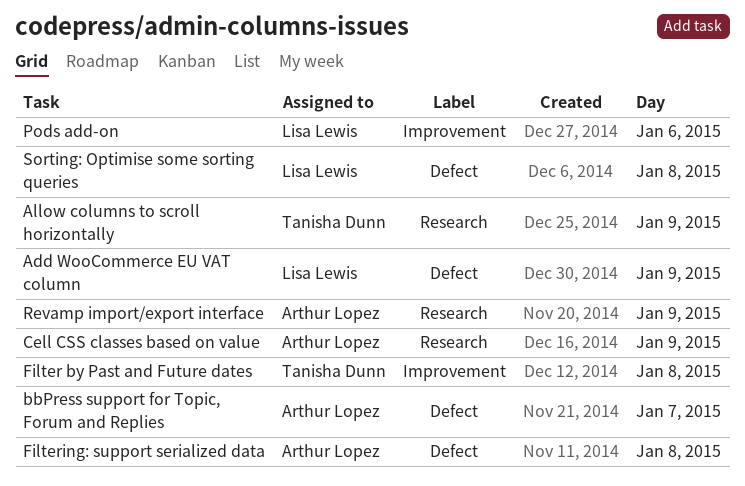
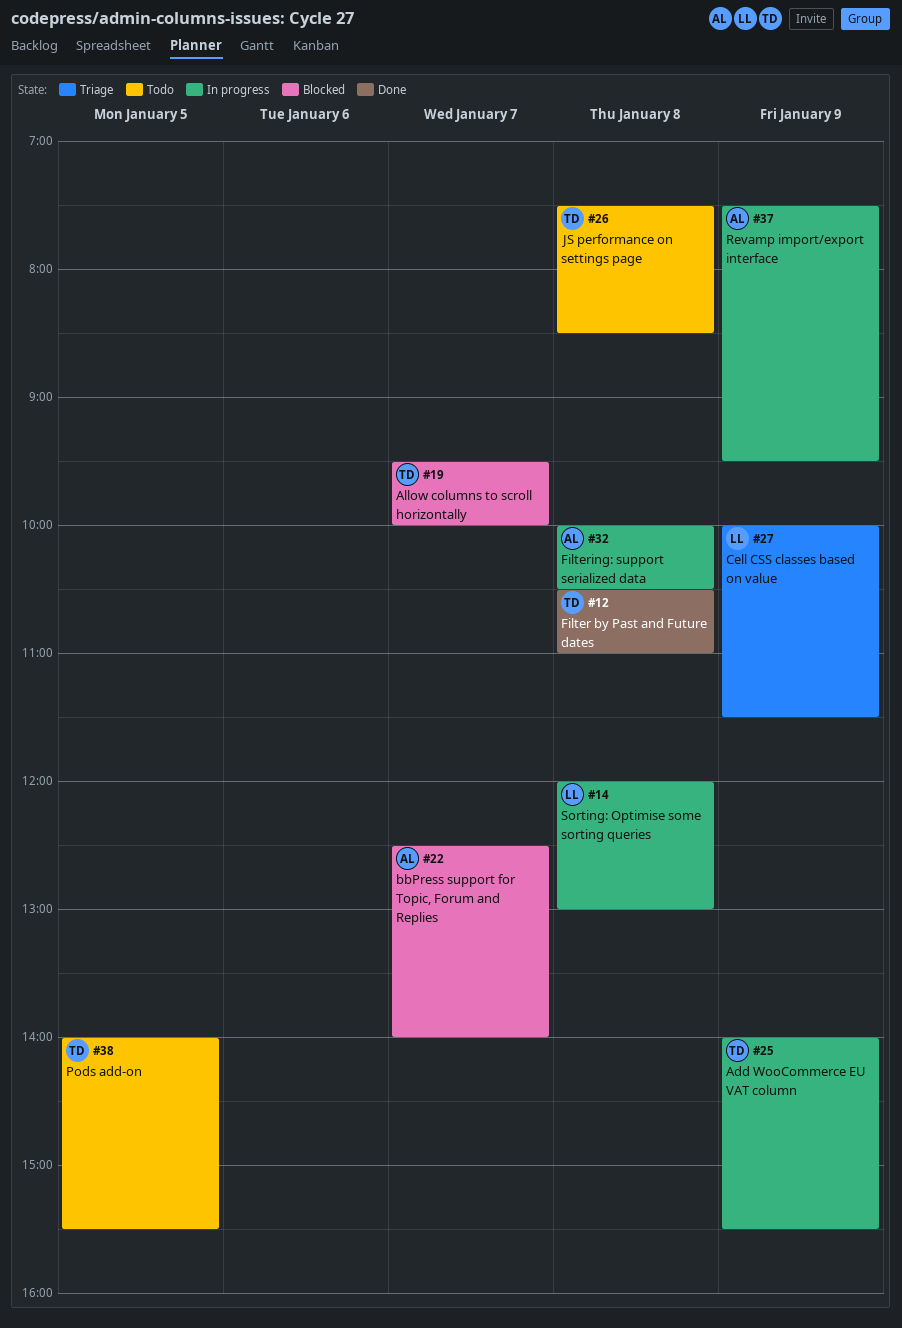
Add WooCommerce EU VAT column, owner: Lisa Lewis -> Tanisha Dunn
Allow columns to scroll horizontally, day: Jan 9 -> Jan 7
Cell CSS classes based on value, owner: Arthur Lopez -> Lisa Lewis
JS performance on settings page: none -> present
Pods add-on, owner: Lisa Lewis -> Tanisha Dunn
Pods add-on, day: Jan 6 -> Jan 5

